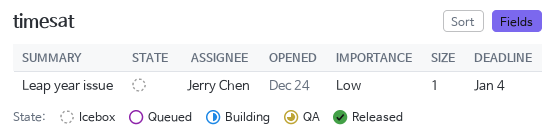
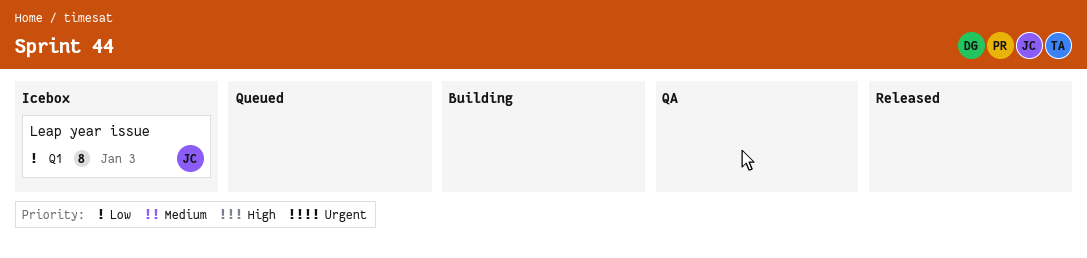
Leap year issue, estimate: 1 -> 8
Leap year issue, due: Jan 4 -> Jan 3

